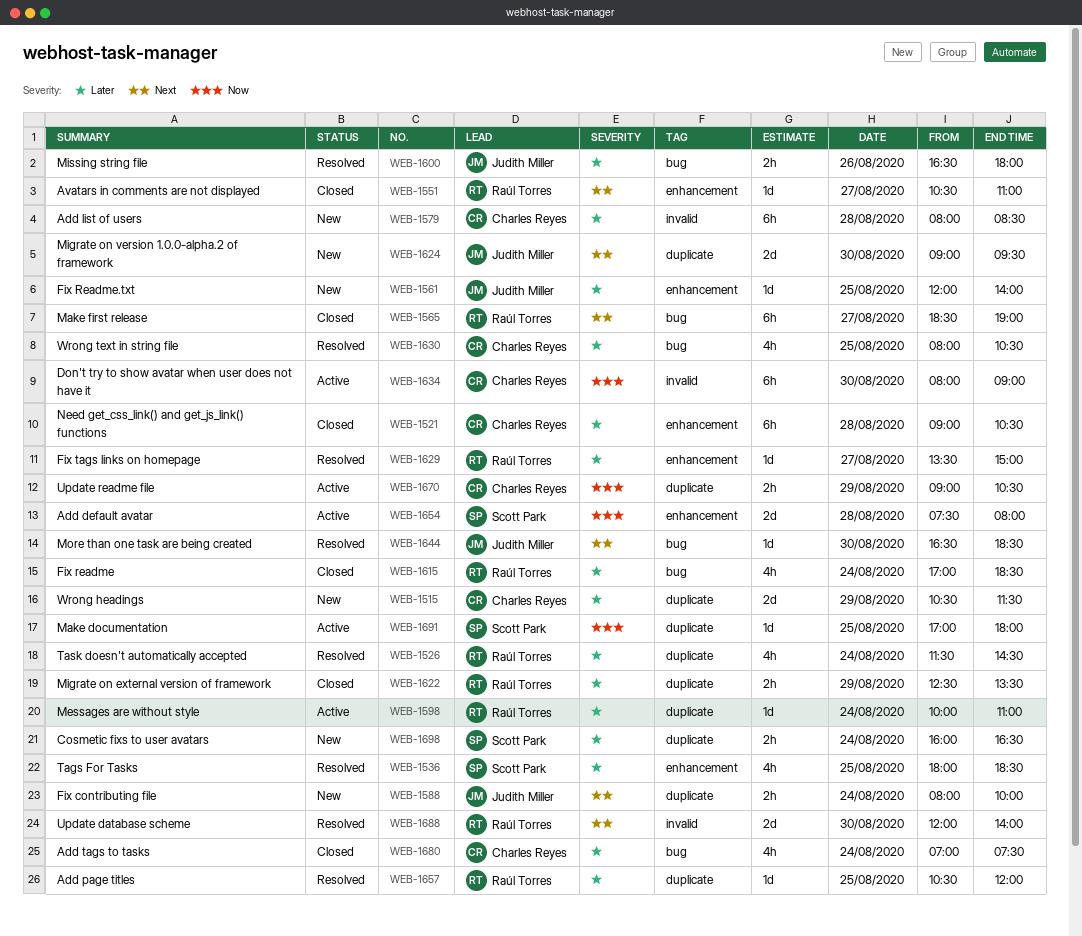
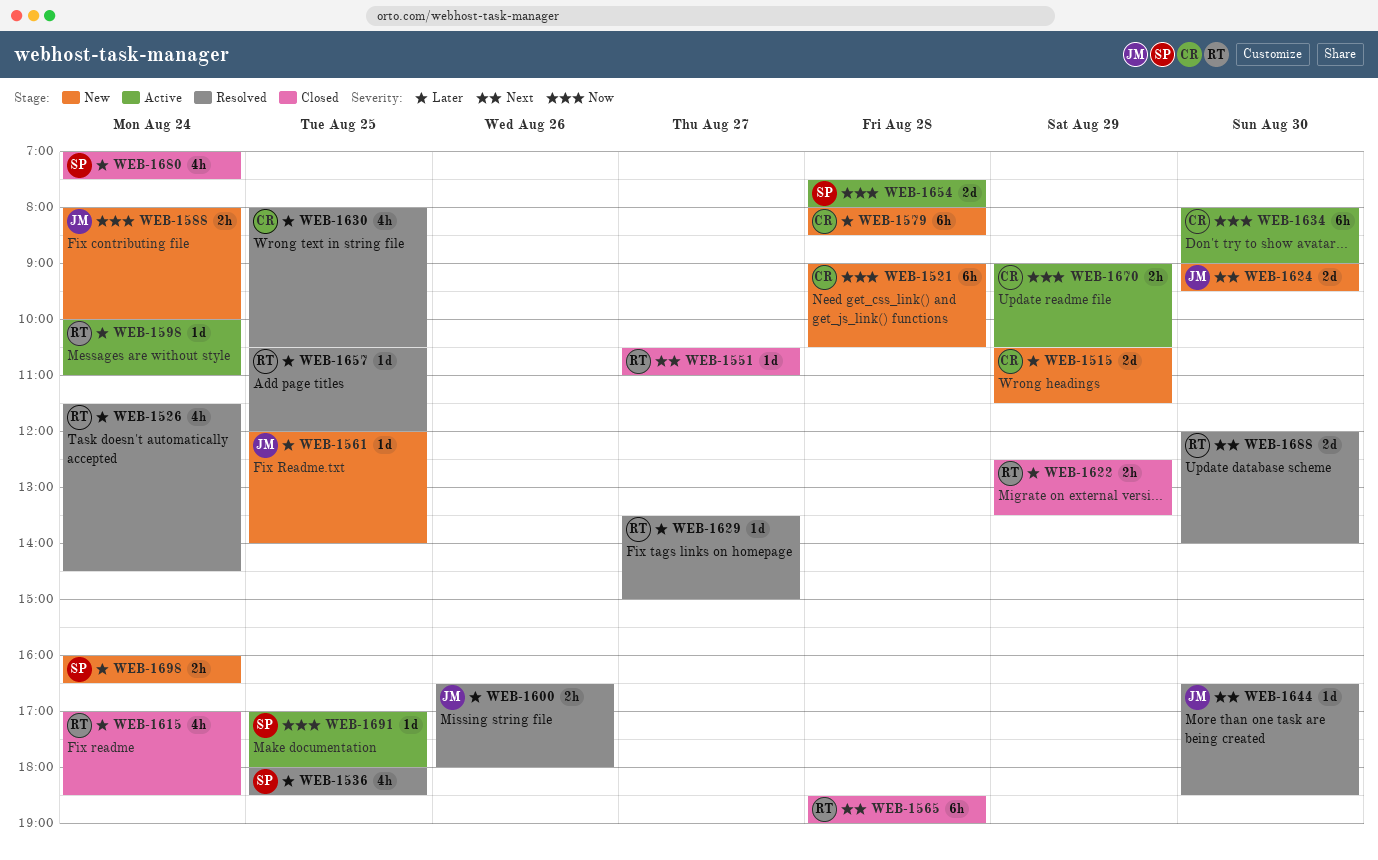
WEB-1521, status: Closed -> New
WEB-1521, priority: Later -> Now
WEB-1565, day: Aug 27 -> Aug 28
WEB-1588, priority: Next -> Now
WEB-1680, owner: Charles Reyes -> Scott Park

